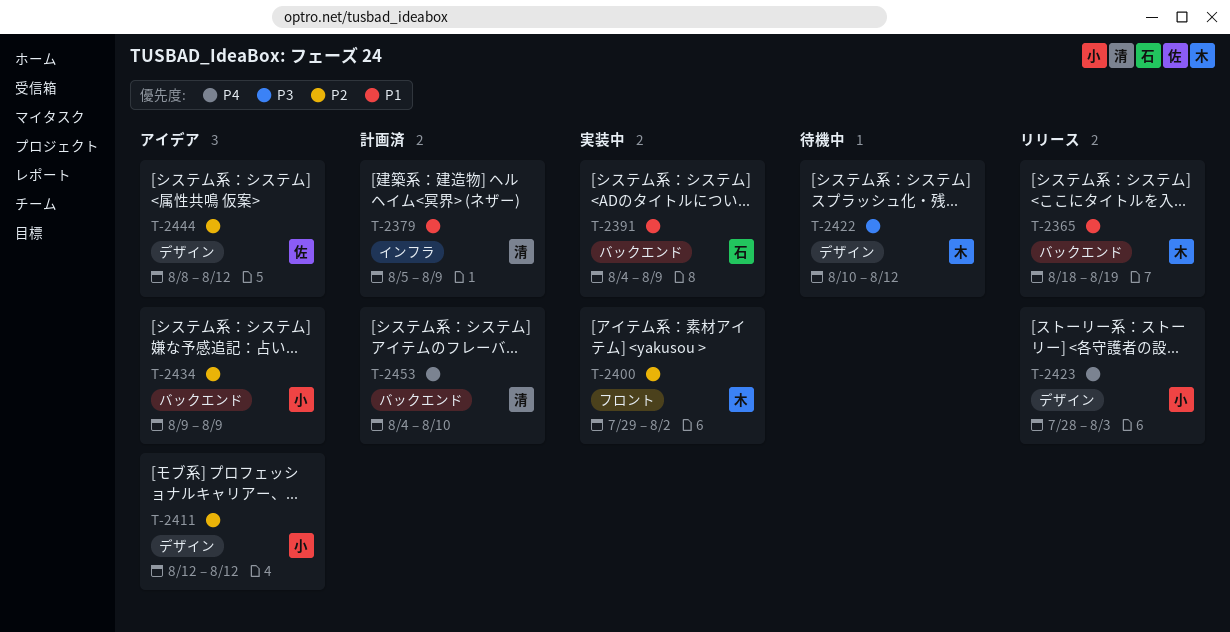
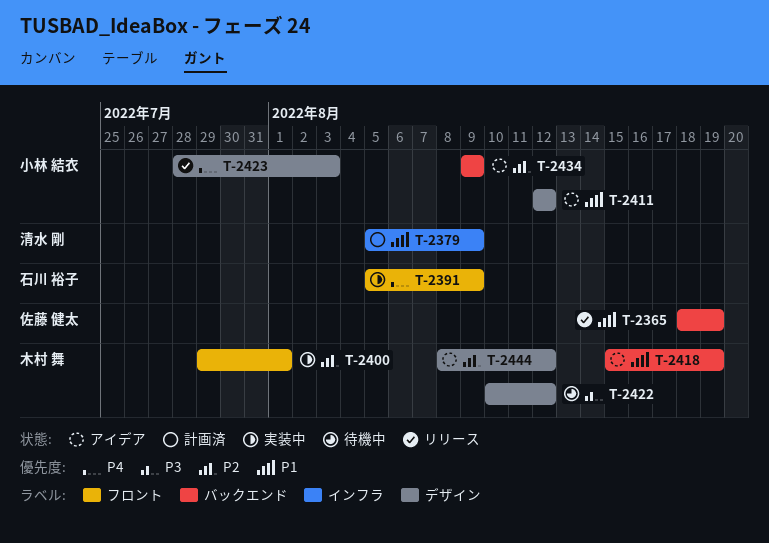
T-2365, owner: 木村 舞 -> 佐藤 健太
T-2391, priority: P1 -> P4
T-2391, label: バックエンド -> フロント
T-2391, start: Aug 4 -> Aug 5
T-2400, due: Aug 2 -> Aug 1
T-2411, priority: P2 -> P1
T-2418: none -> present
T-2444, owner: 佐藤 健太 -> 木村 舞
T-2453: present -> none

